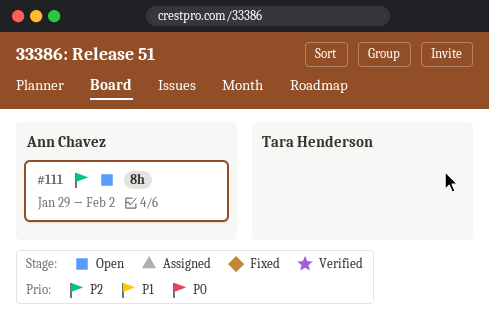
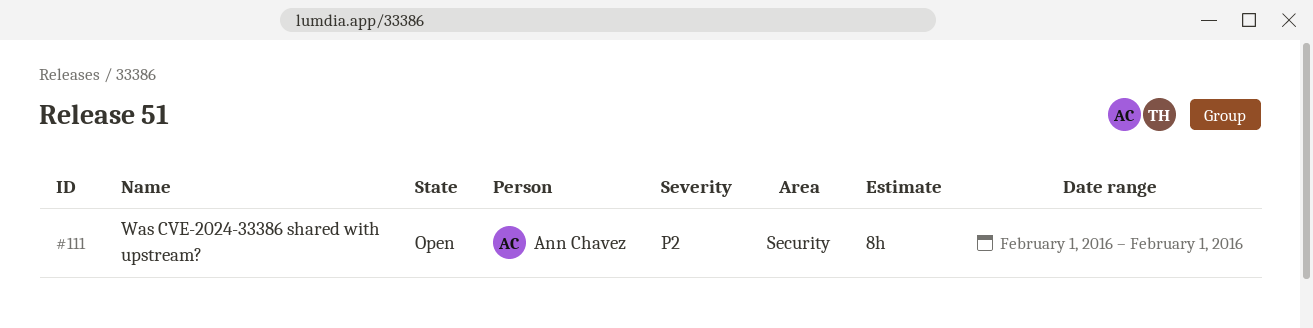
#111, start: Jan 29 -> Feb 1
#111, due: Feb 2 -> Feb 1

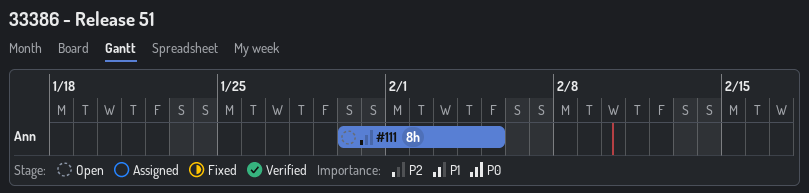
#111, start: Feb 1 -> Jan 30
#111, due: Feb 1 -> Feb 5

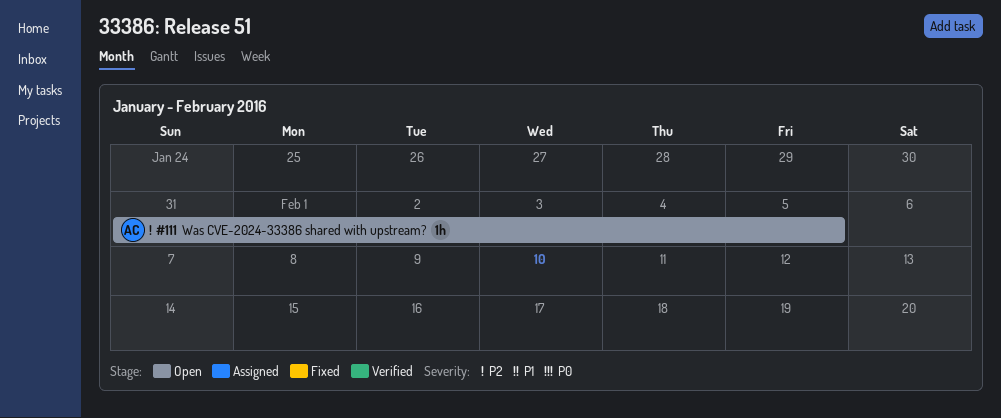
#111, estimate: 8h -> 1h
#111, start: Jan 30 -> Jan 31

